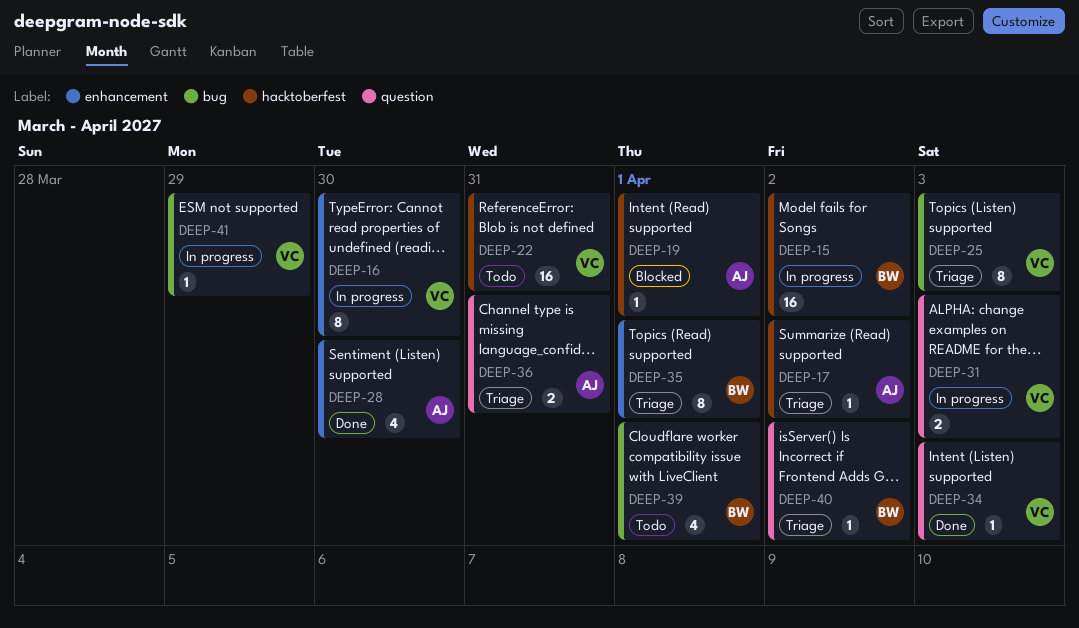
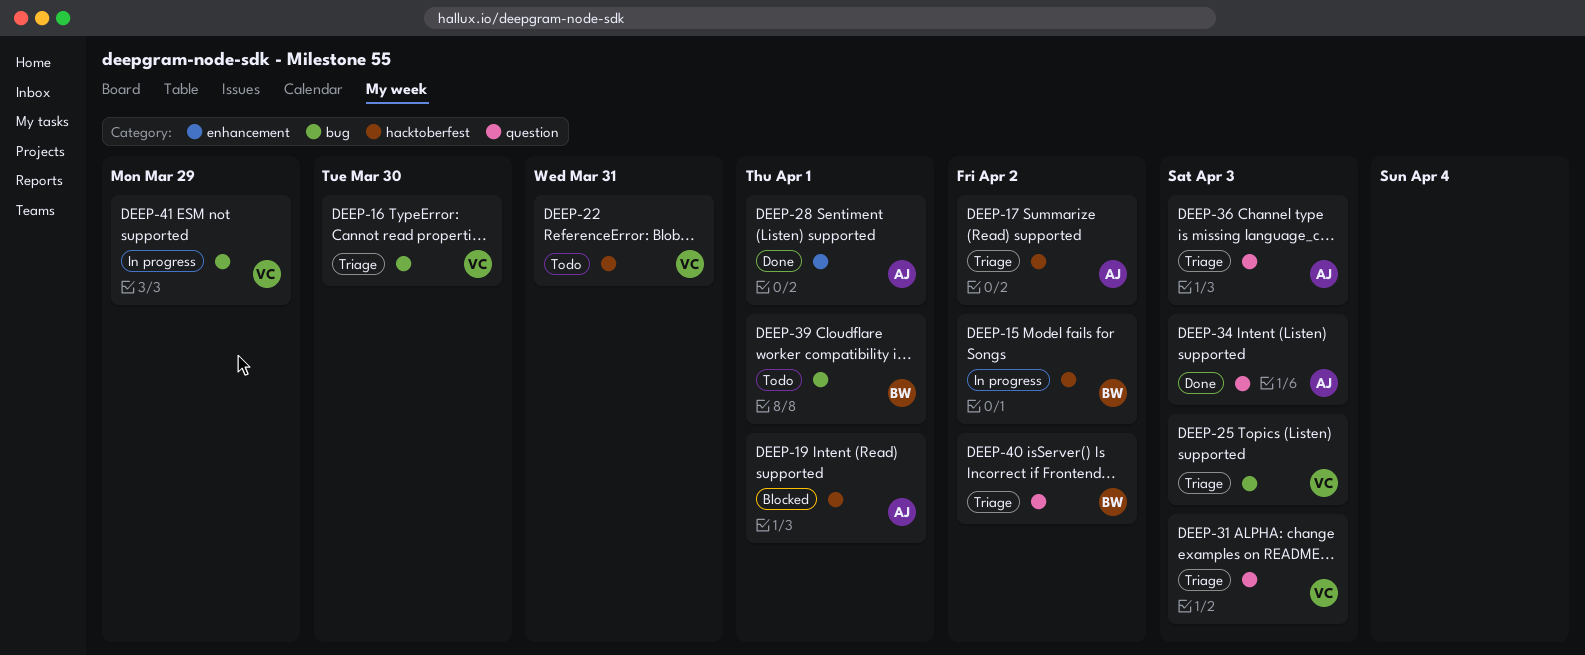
DEEP-16, status: In progress -> Triage
DEEP-16, label: enhancement -> bug
DEEP-28, due: Mar 30 -> Apr 1
DEEP-31, status: In progress -> Triage
DEEP-34, owner: VC -> AJ
DEEP-35: present -> none
DEEP-36, due: Mar 31 -> Apr 3

